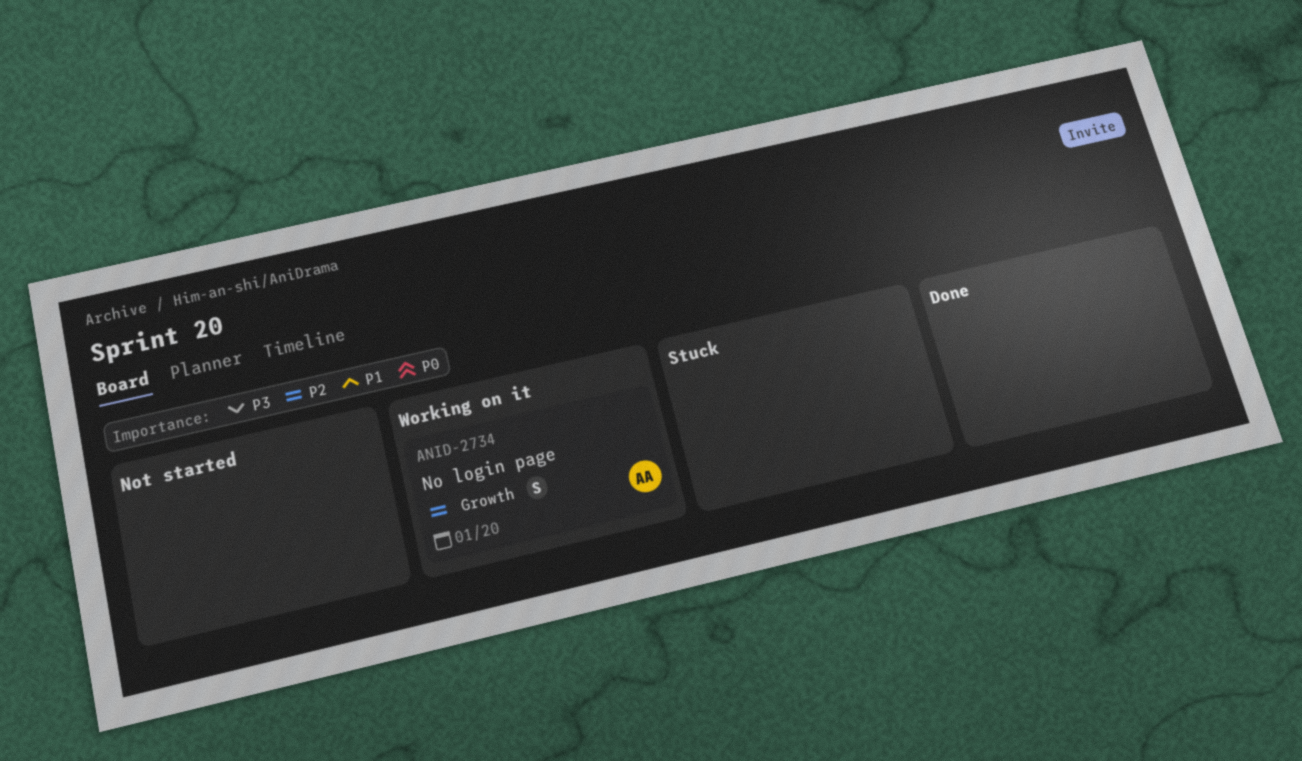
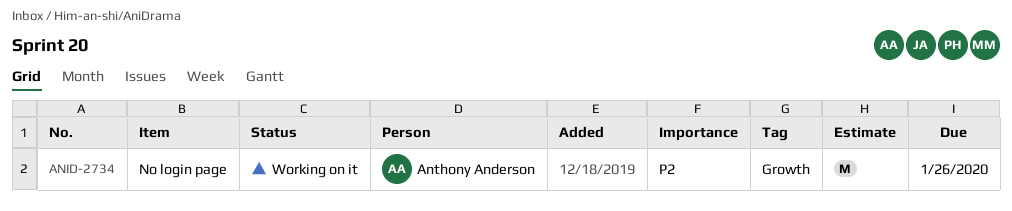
ANID-2734, estimate: S -> M
ANID-2734, due: Jan 20 -> Jan 26

